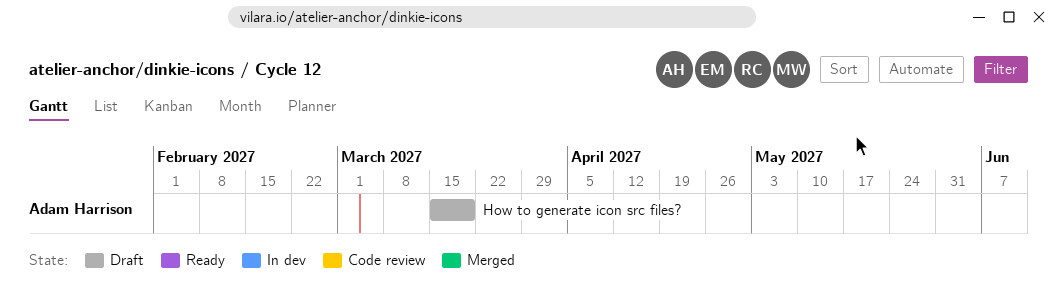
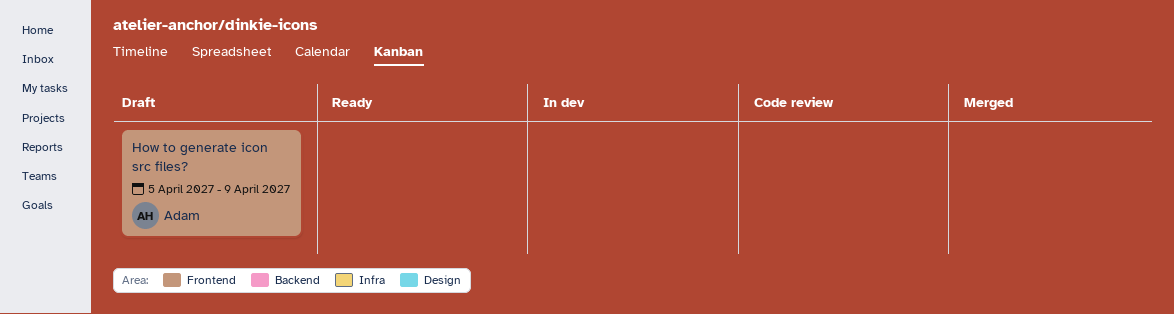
How to generate icon src files?, start: Mar 15 -> Apr 5
How to generate icon src files?, due: Mar 19 -> Apr 9

